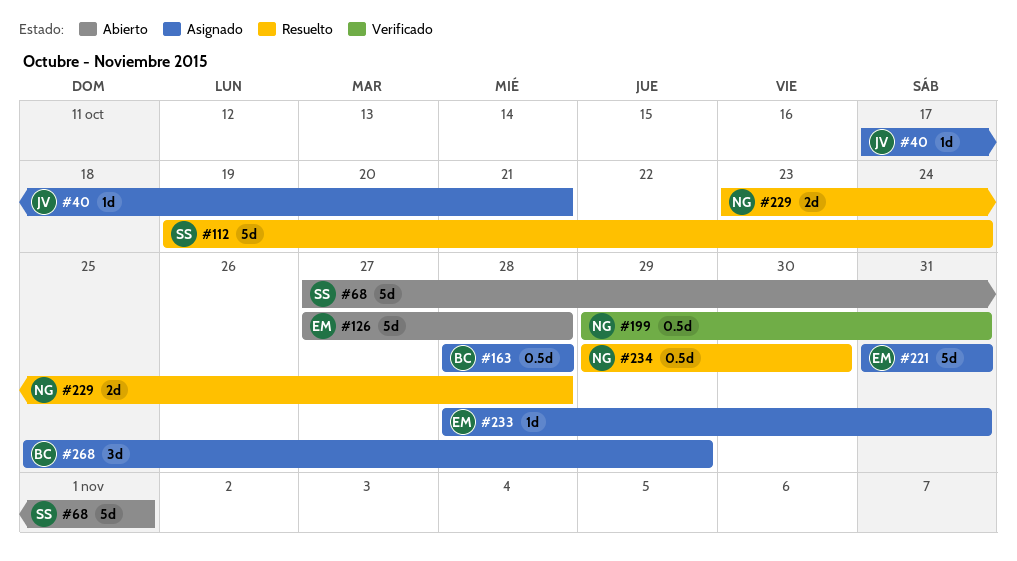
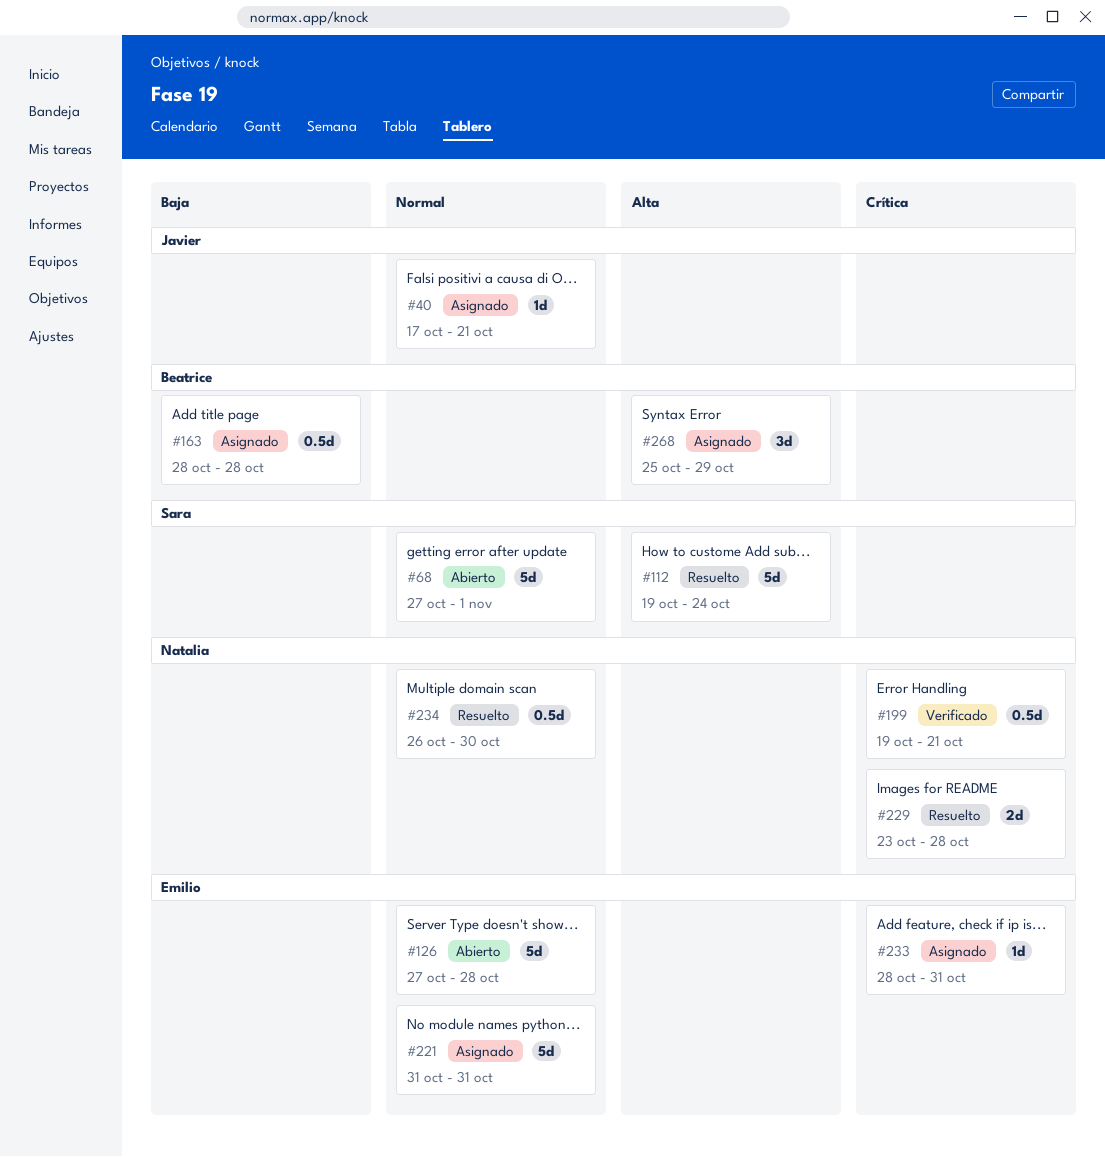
#199, start: Oct 29 -> Oct 19
#199, due: Oct 31 -> Oct 21
#234, start: Oct 29 -> Oct 26

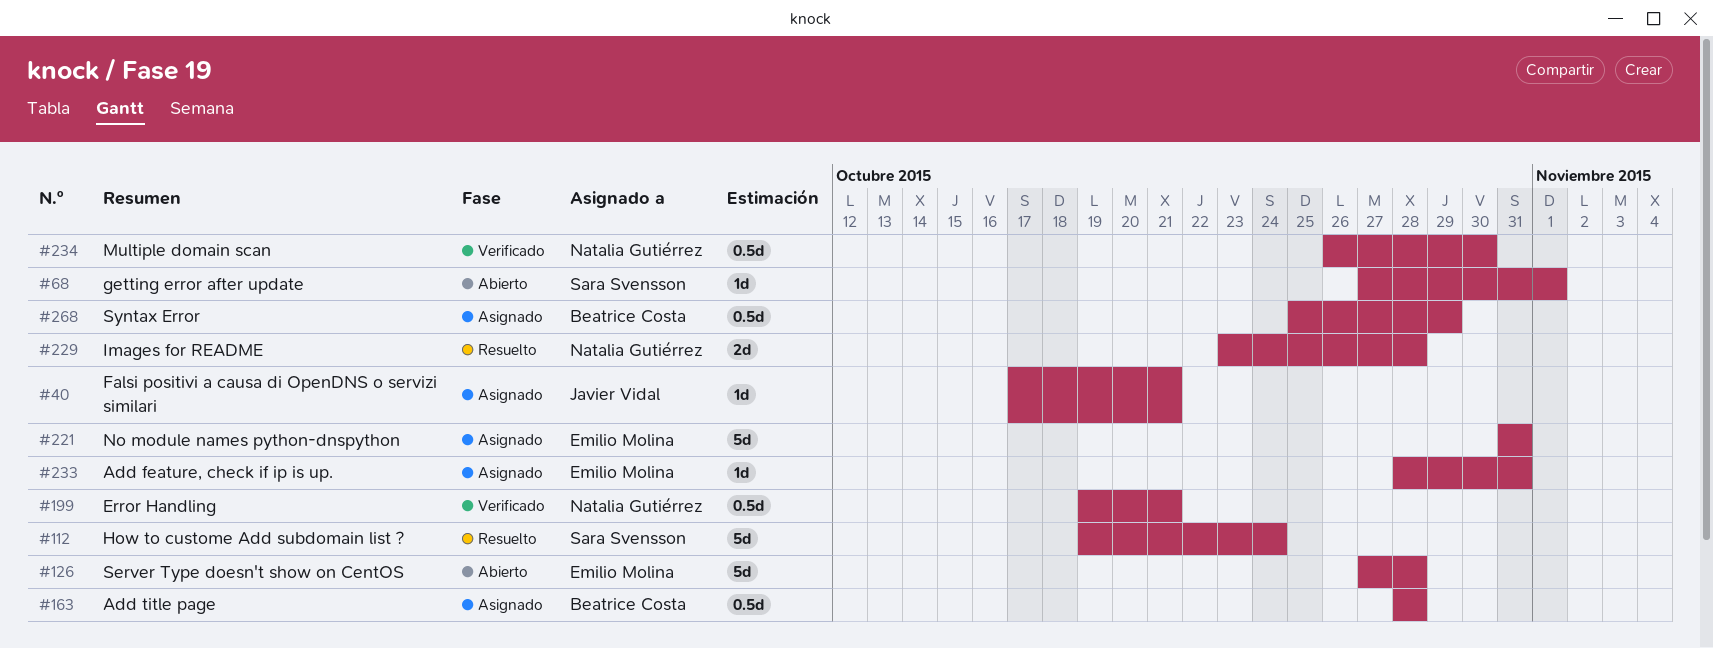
#68, estimate: 5d -> 1d
#234, status: Resuelto -> Verificado
#268, estimate: 3d -> 0.5d

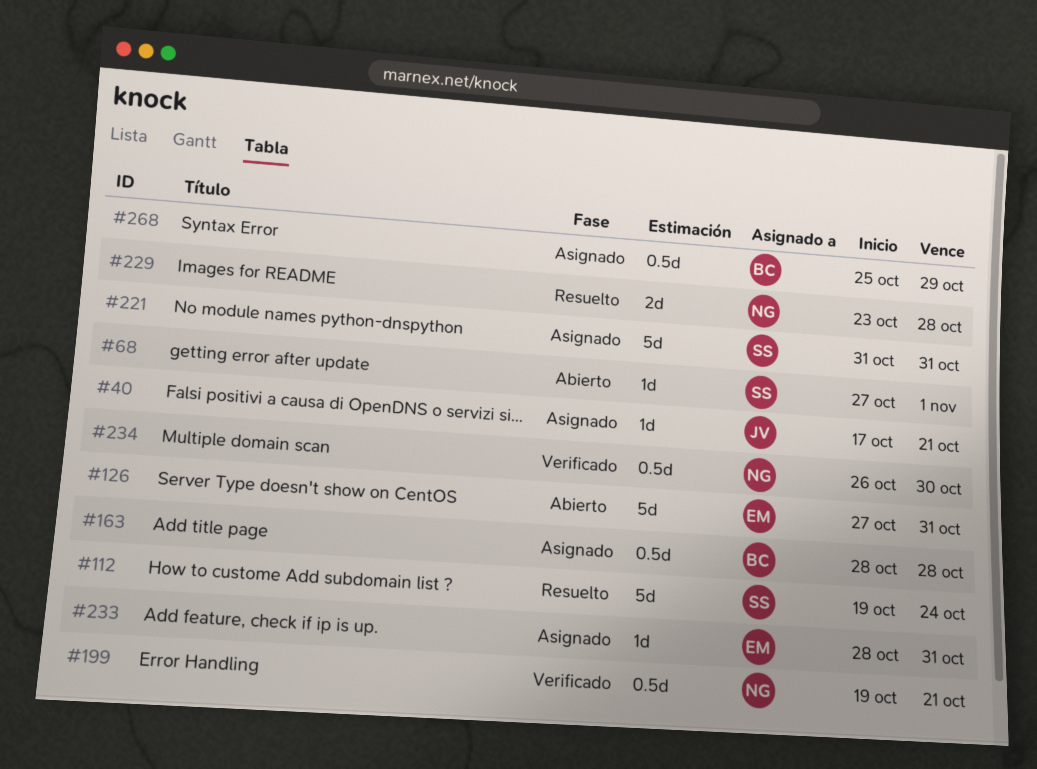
#126, due: Oct 28 -> Oct 31
#221, owner: Emilio Molina -> Sara Svensson

